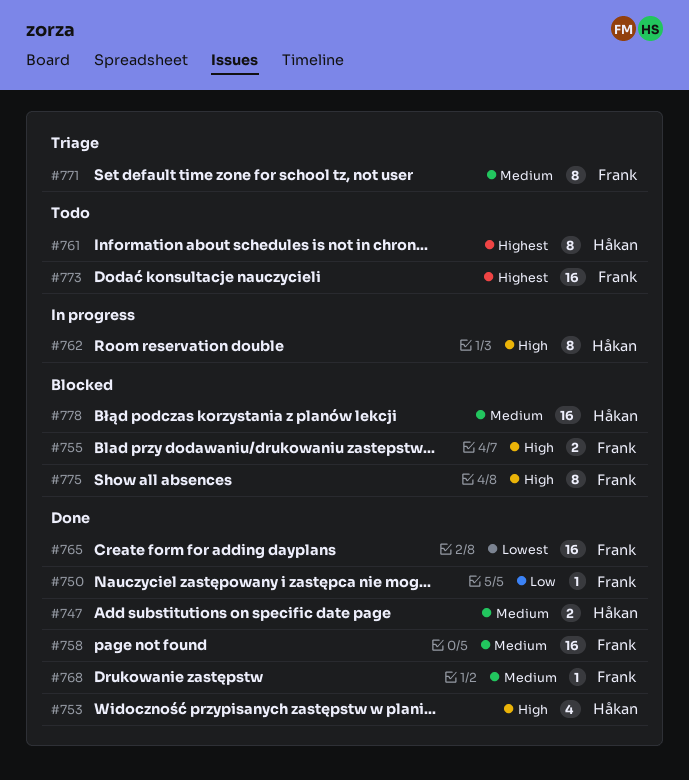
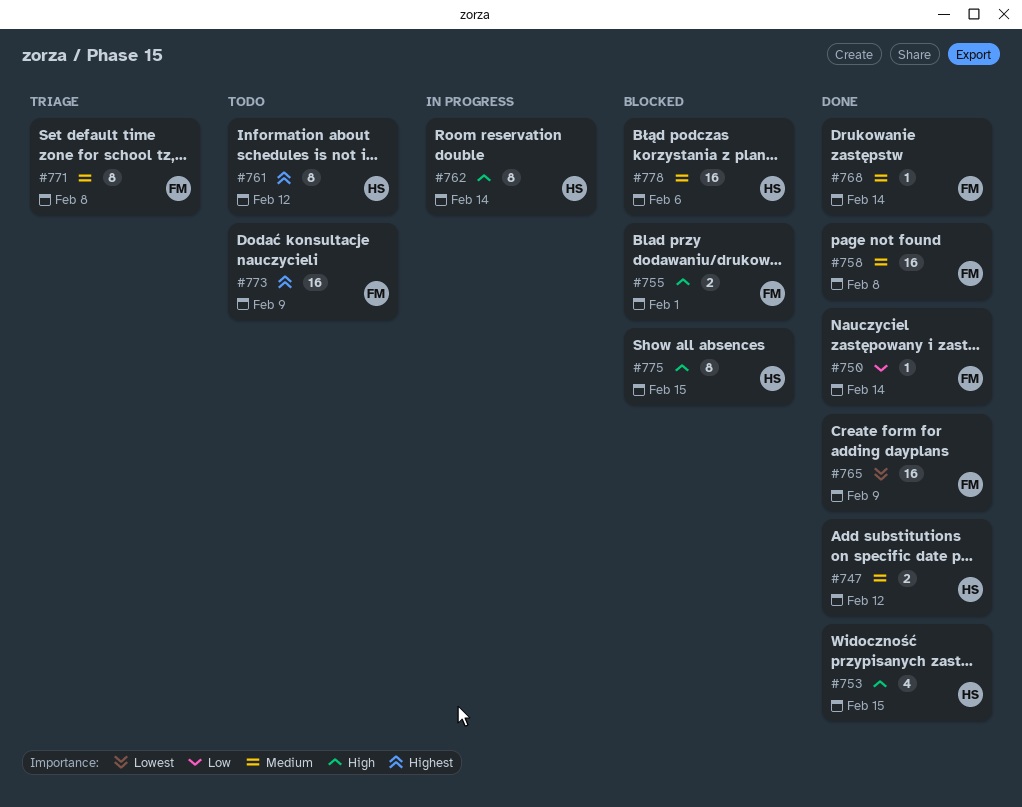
#775, owner: Frank -> Håkan

